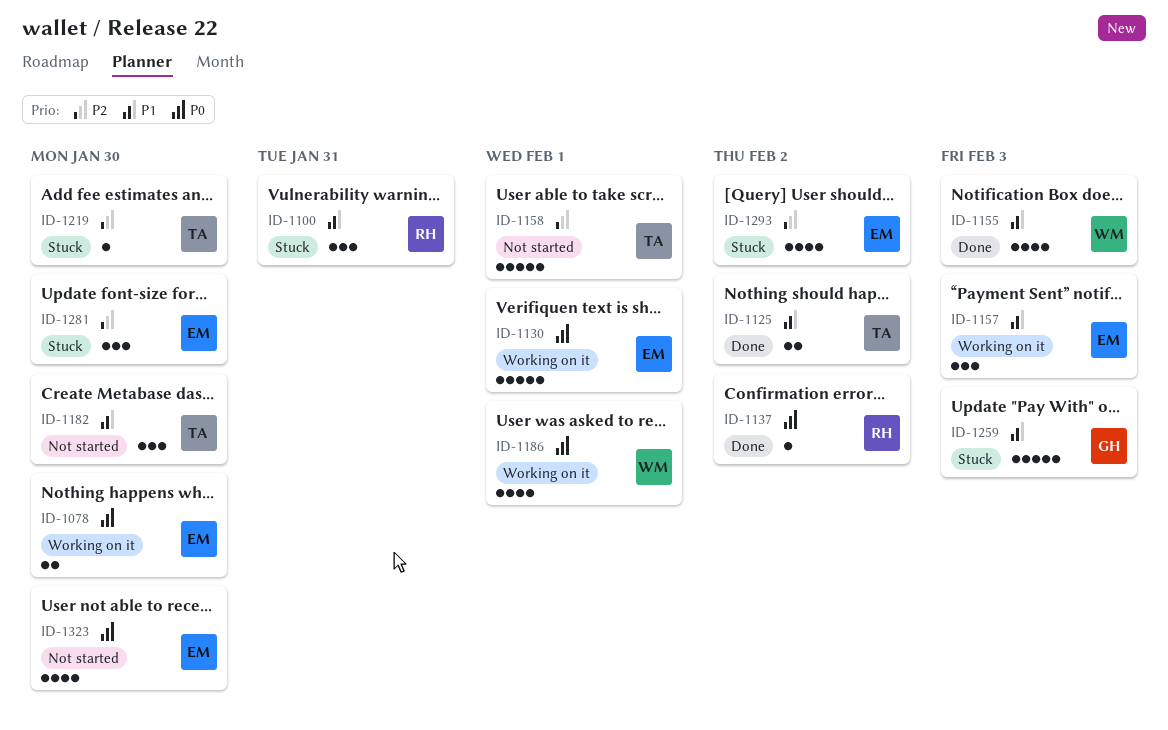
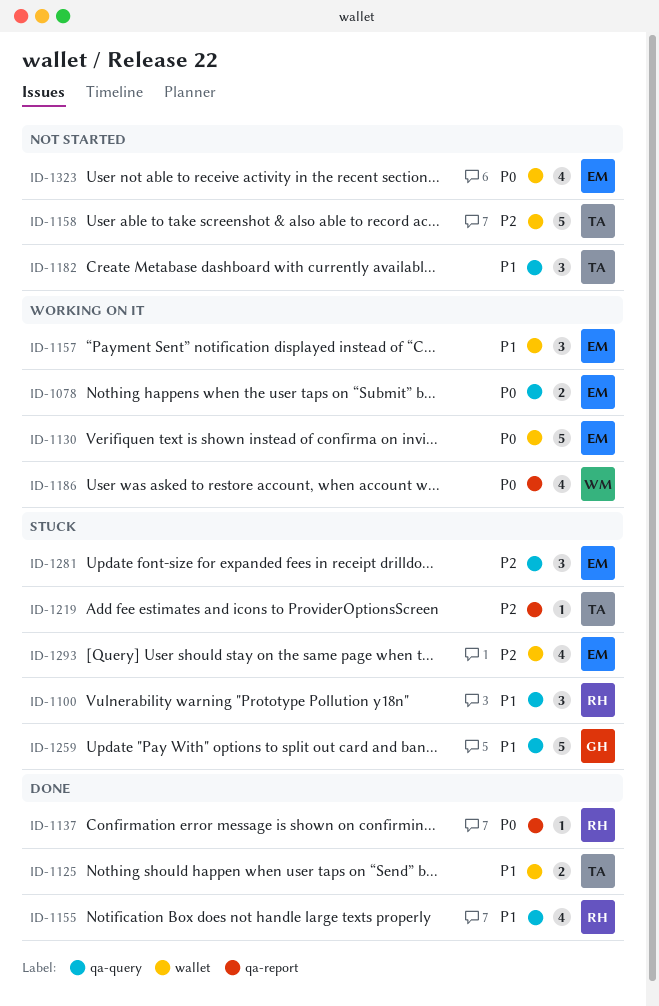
ID-1155, owner: WM -> RH

